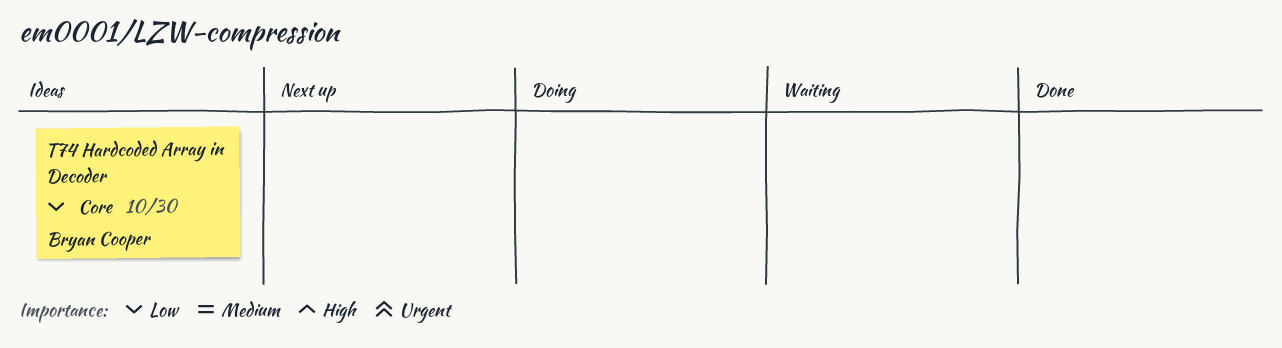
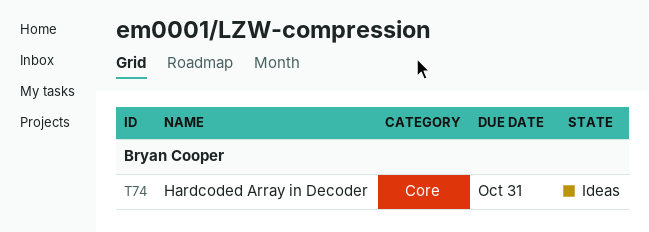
T74, due: Oct 30 -> Oct 31

